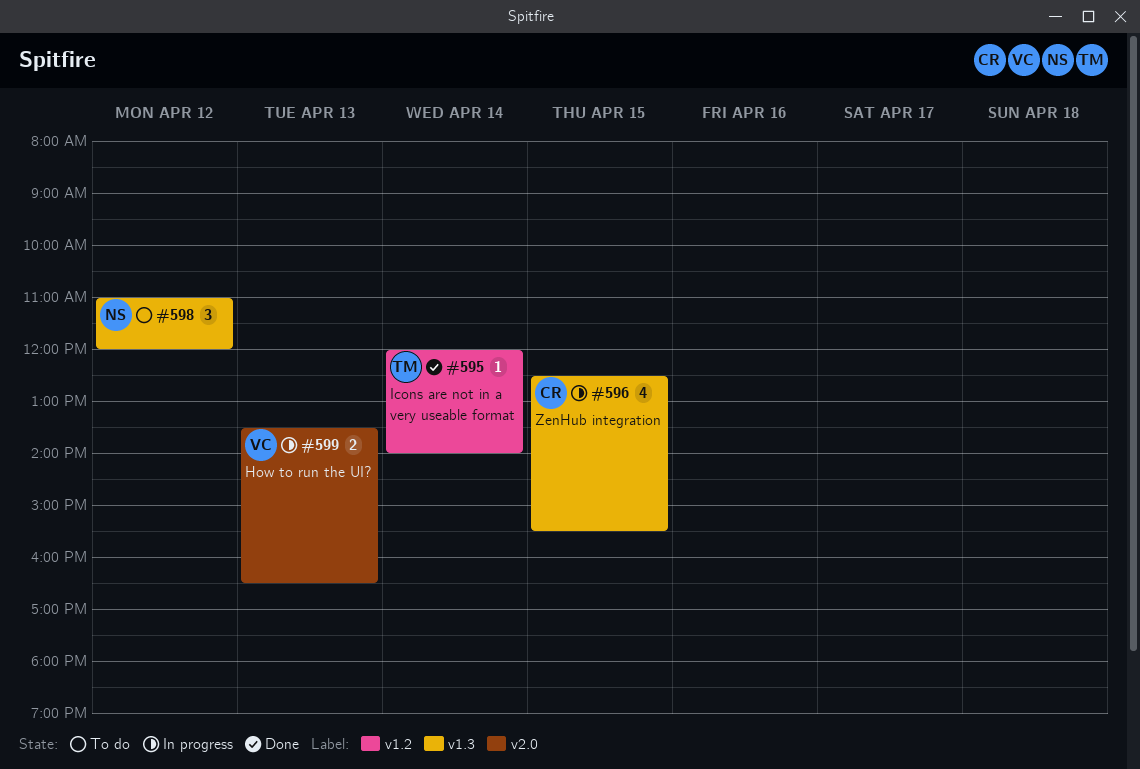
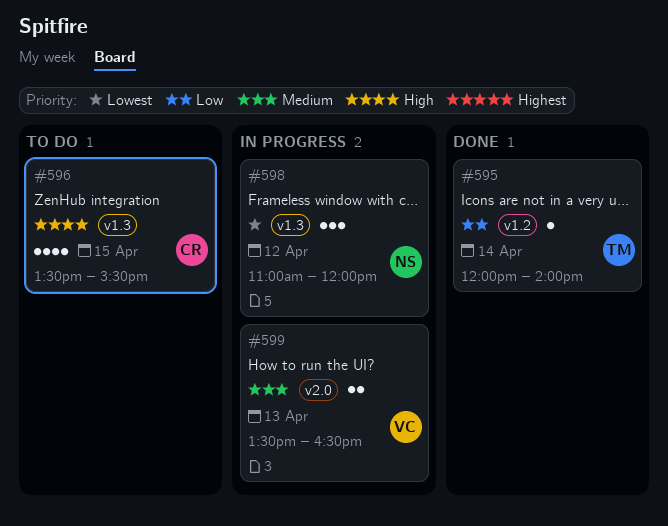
#596, status: In progress -> To do
#596, begins: 12:30 -> 13:30
#598, status: To do -> In progress

